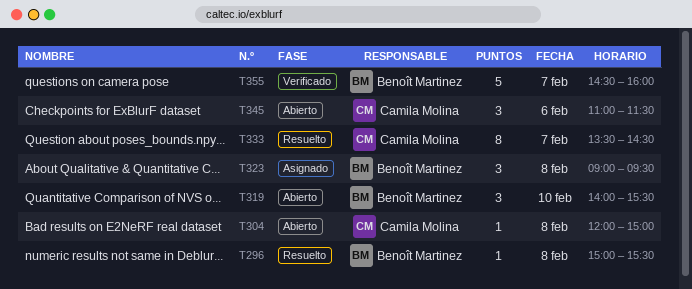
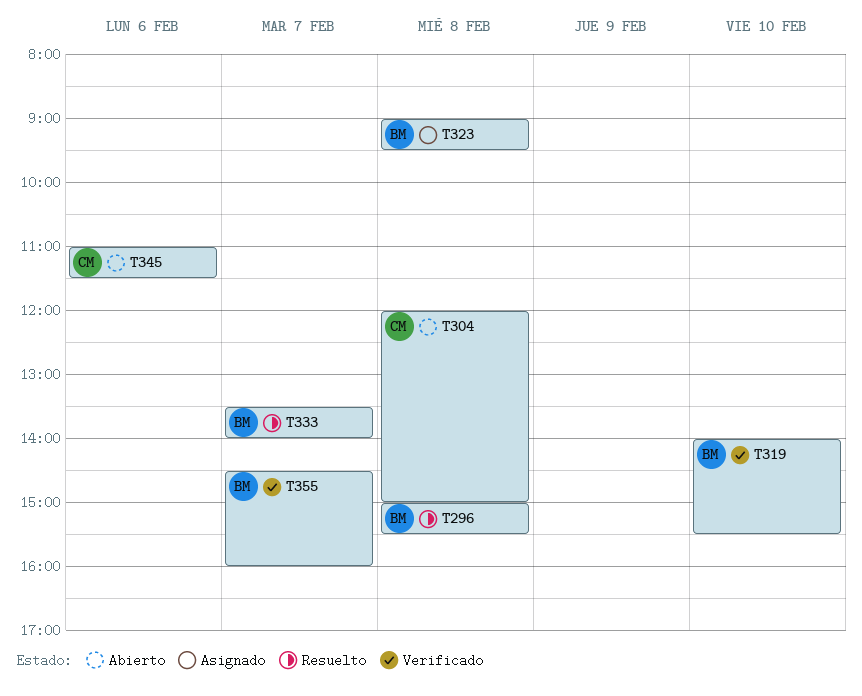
T319, status: Abierto -> Verificado
T333, owner: Camila Molina -> Benoît Martinez
T333, ends: 14:30 -> 14:00

